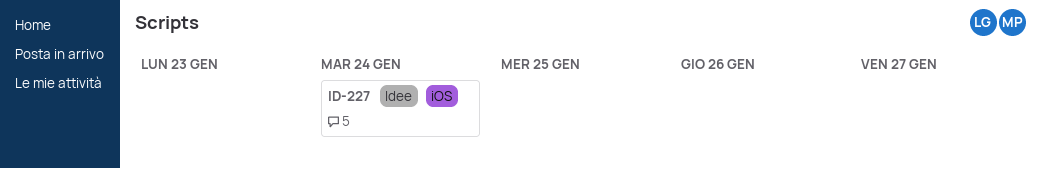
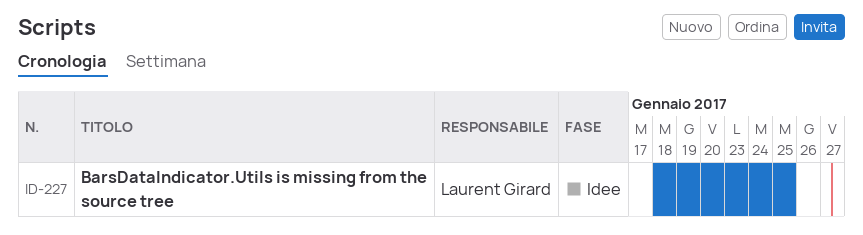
ID-227, due: Jan 24 -> Jan 25

